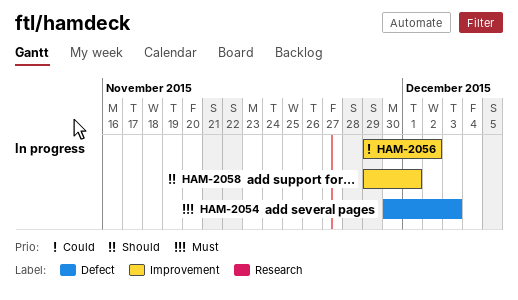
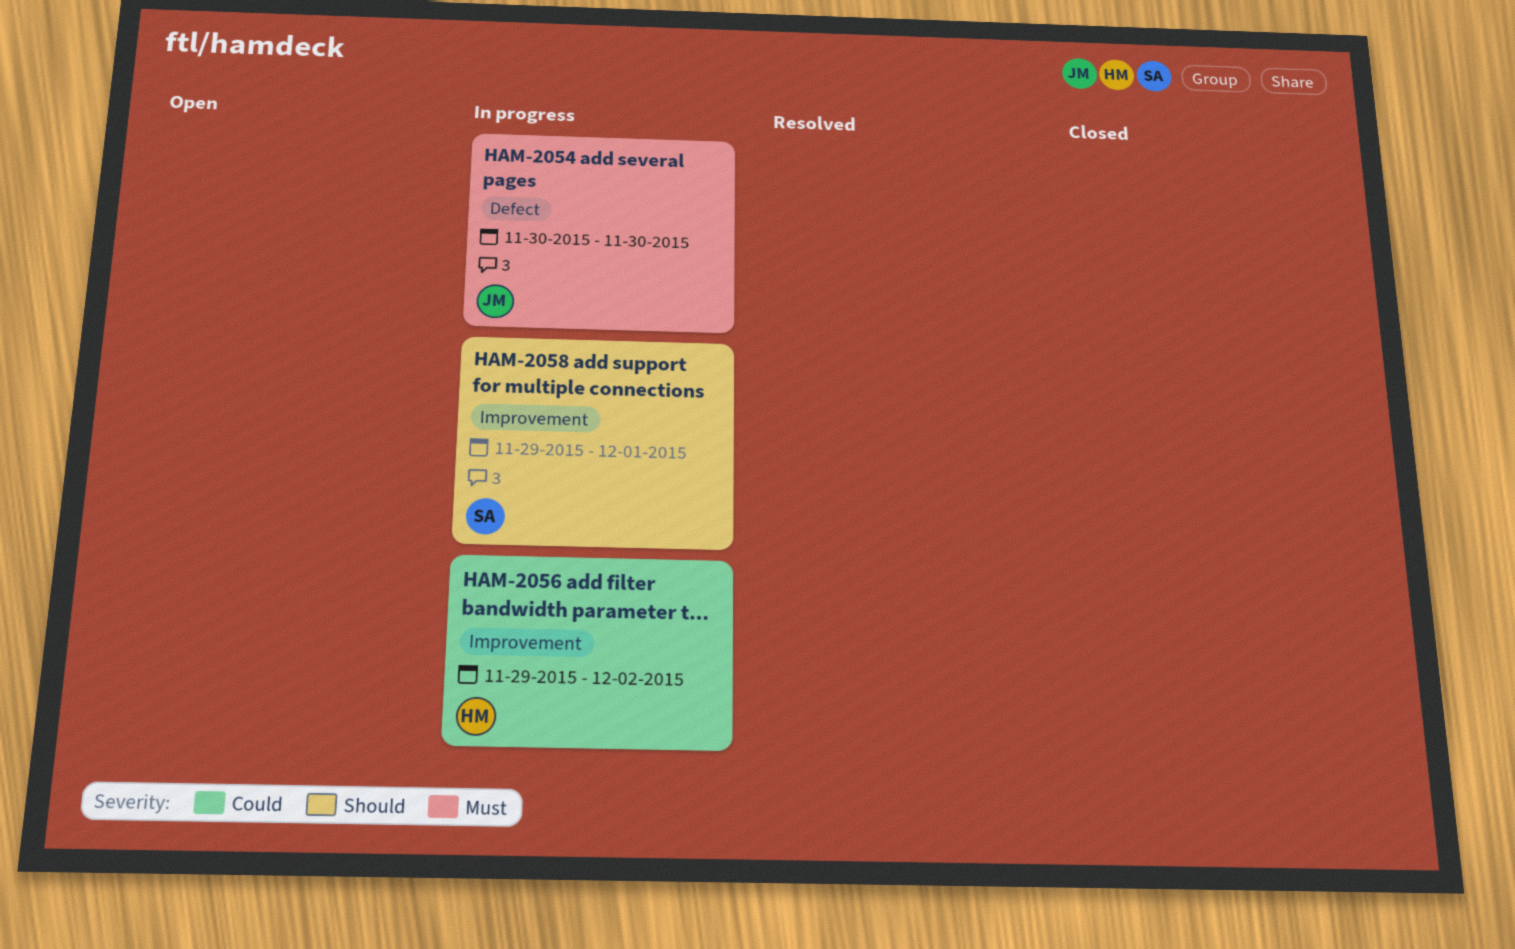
HAM-2054, due: Dec 3 -> Nov 30

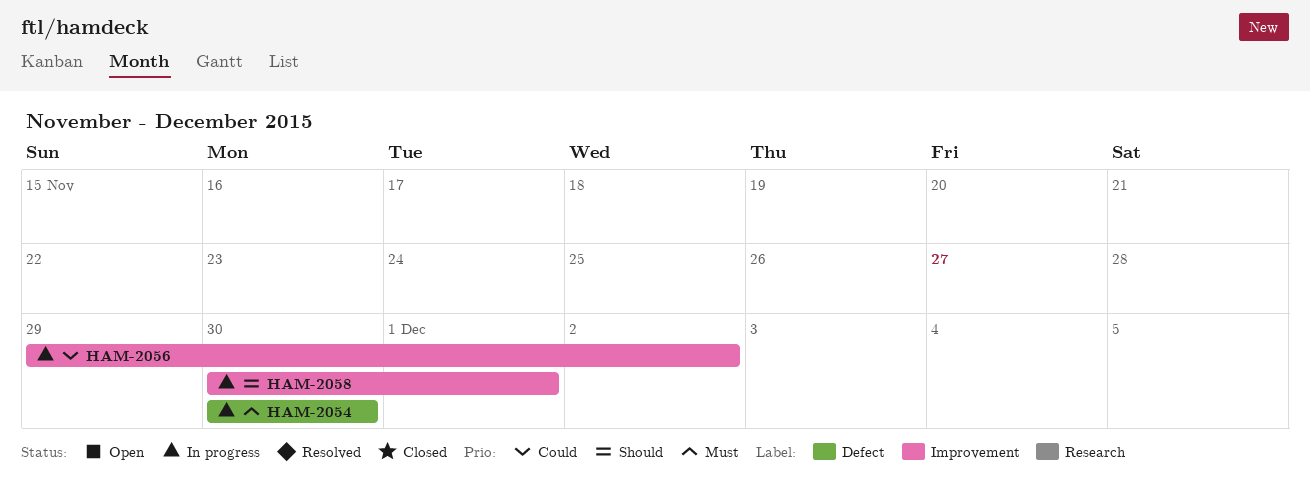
HAM-2058, start: Nov 29 -> Nov 30

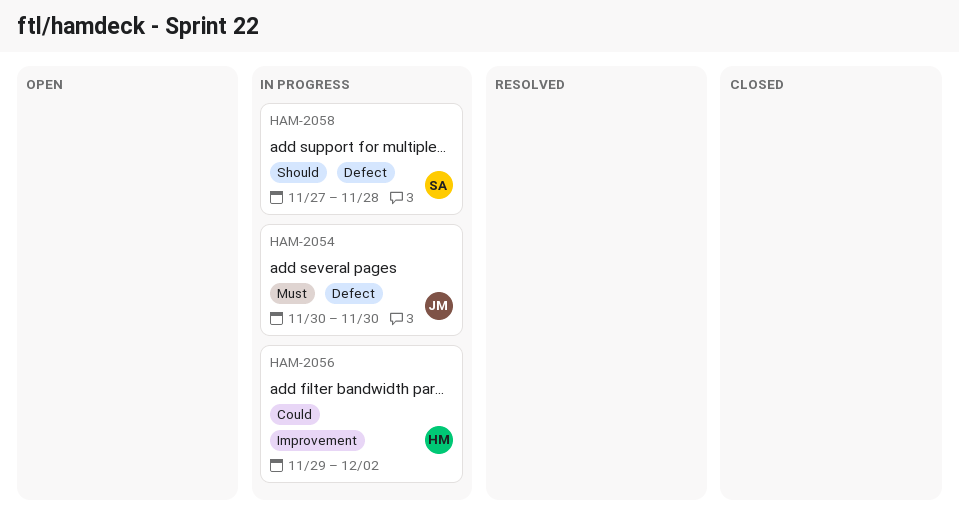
HAM-2058, label: Improvement -> Defect
HAM-2058, start: Nov 30 -> Nov 27
HAM-2058, due: Dec 1 -> Nov 28

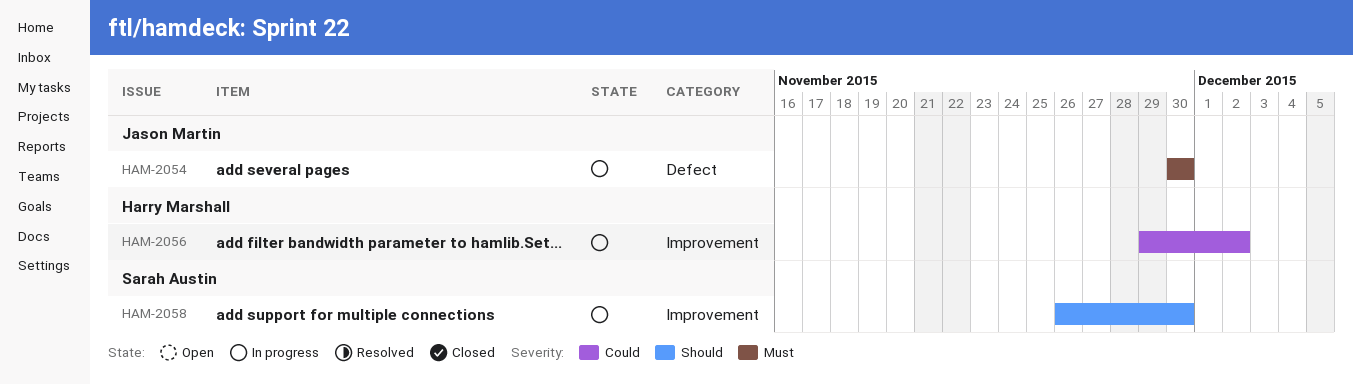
HAM-2058, label: Defect -> Improvement
HAM-2058, start: Nov 27 -> Nov 26
HAM-2058, due: Nov 28 -> Nov 30

